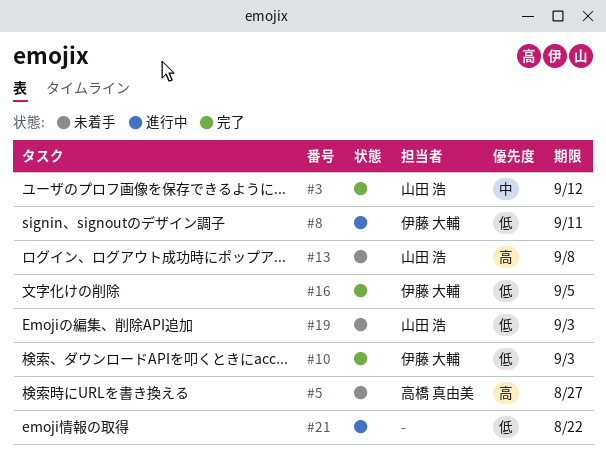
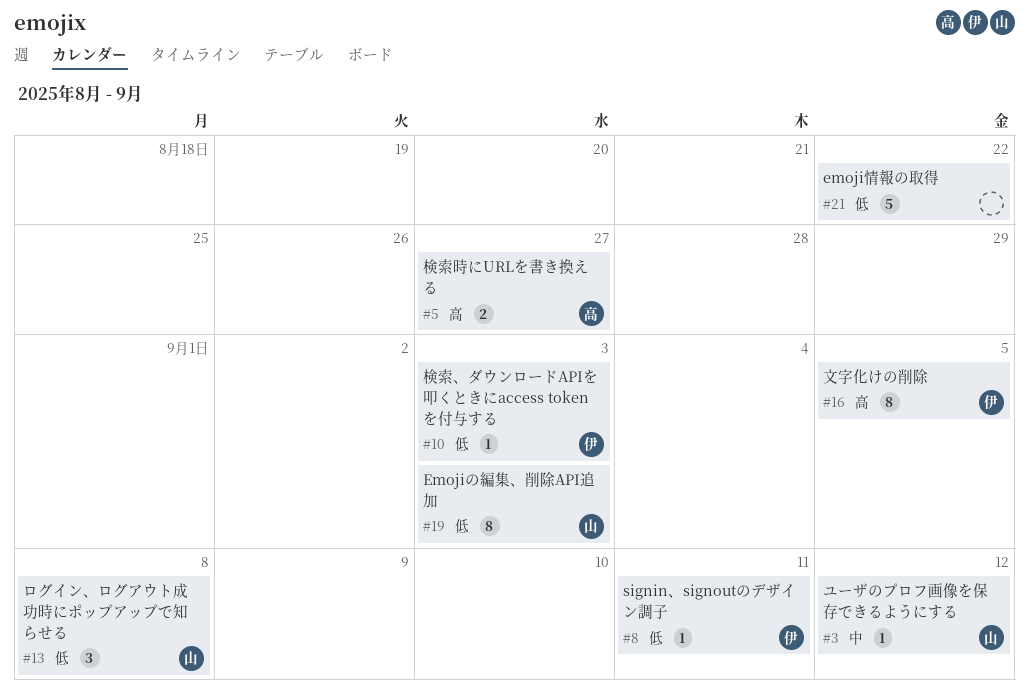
#13, priority: 高 -> 低
#16, priority: 低 -> 高

